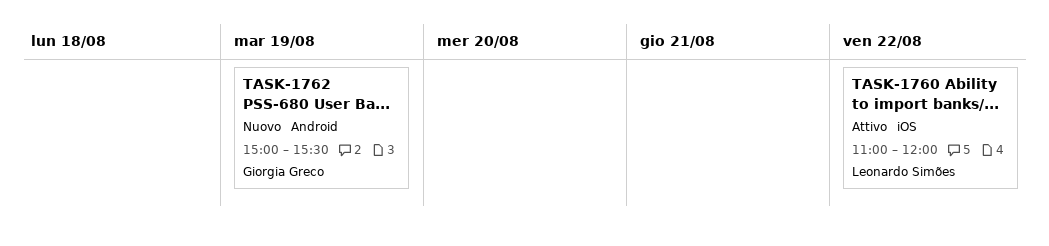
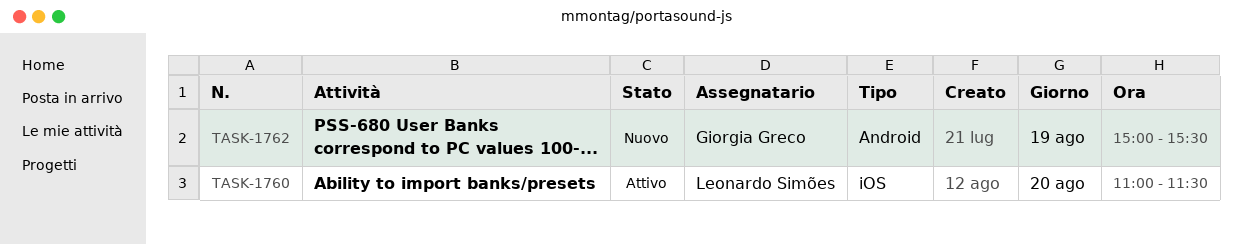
TASK-1760, day: Aug 22 -> Aug 20
TASK-1760, ends: 12:00 -> 11:30

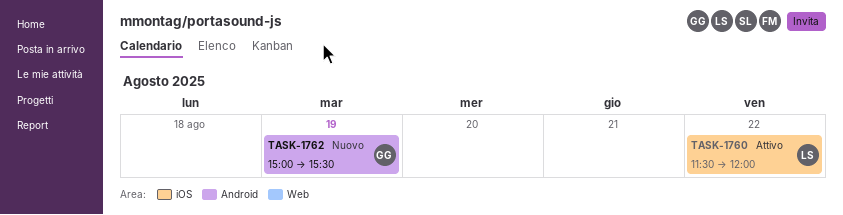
TASK-1760, day: Aug 20 -> Aug 22
TASK-1760, begins: 11:00 -> 11:30
TASK-1760, ends: 11:30 -> 12:00

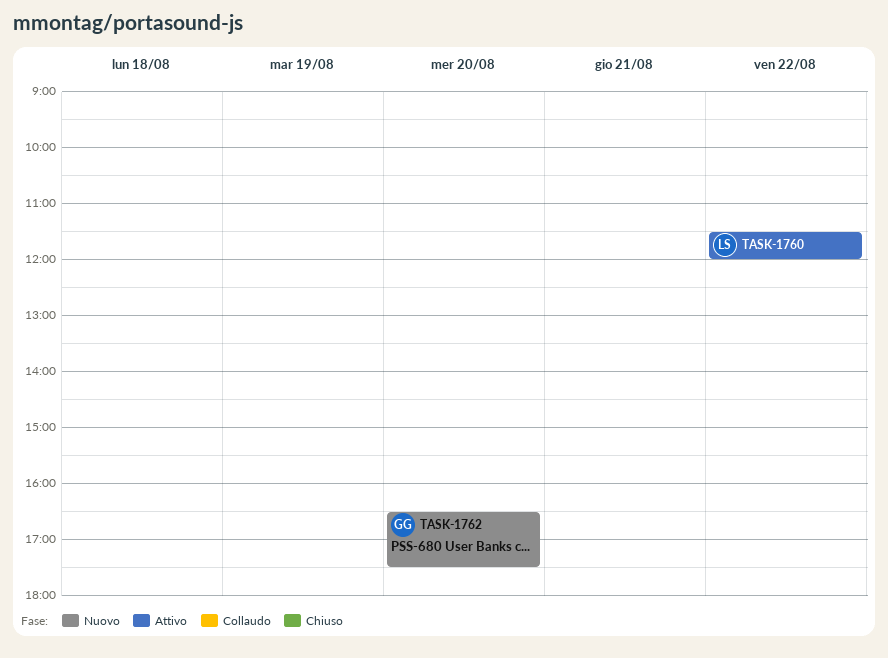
TASK-1762, day: Aug 19 -> Aug 20
TASK-1762, begins: 15:00 -> 16:30
TASK-1762, ends: 15:30 -> 17:30

